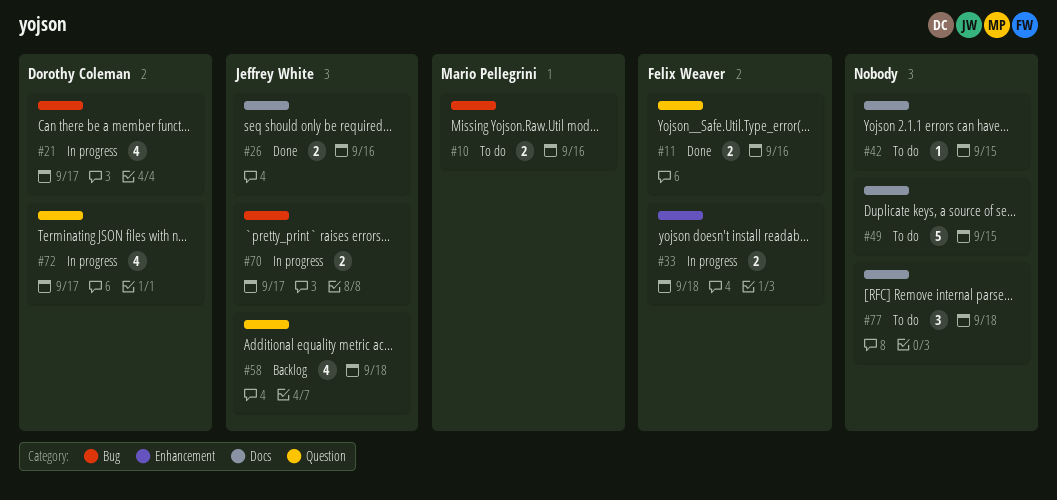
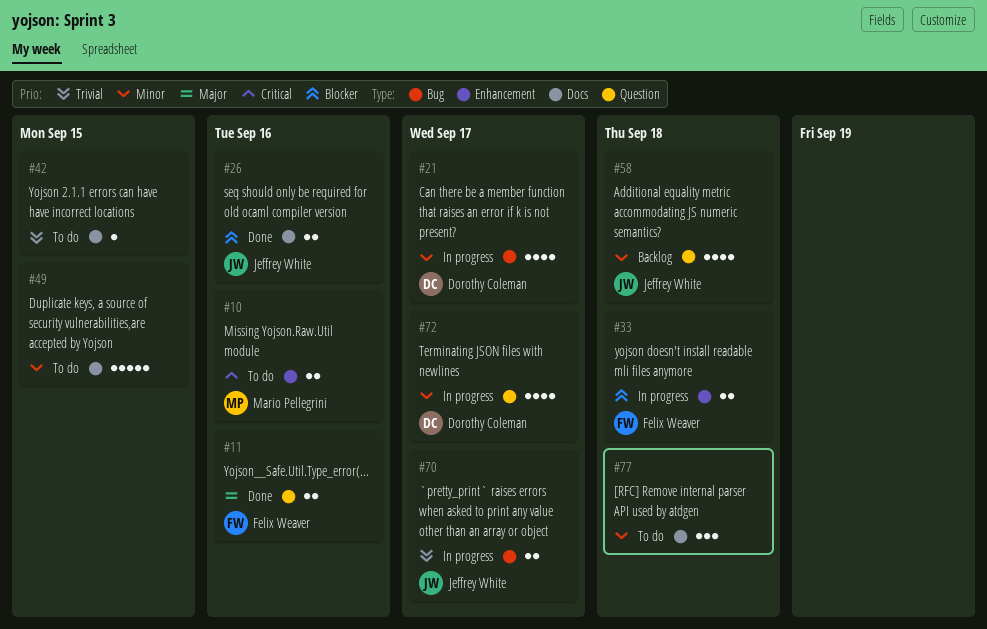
#10, label: Bug -> Enhancement

